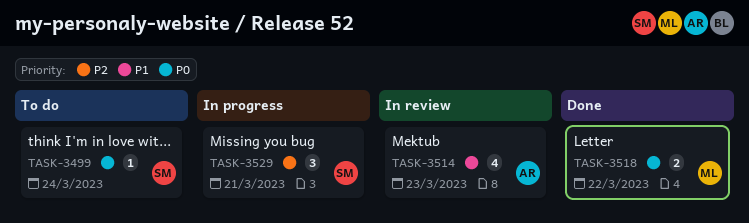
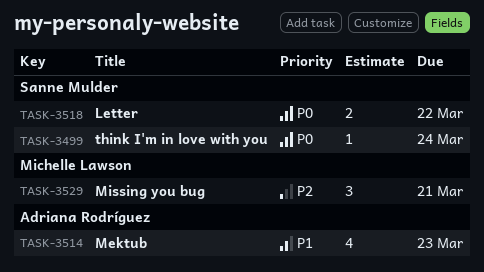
TASK-3518, owner: Michelle Lawson -> Sanne Mulder
TASK-3529, owner: Sanne Mulder -> Michelle Lawson

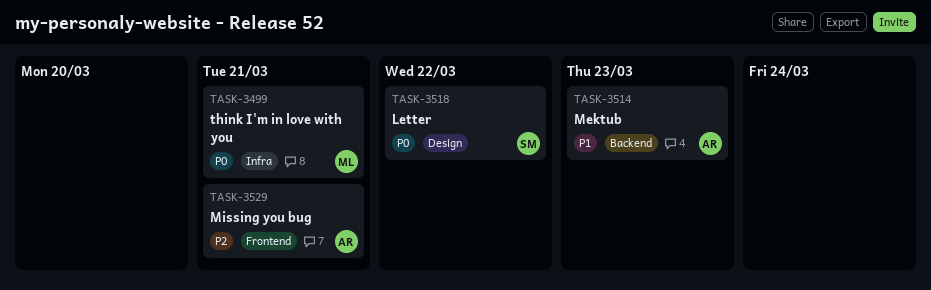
TASK-3499, owner: Sanne Mulder -> Michelle Lawson
TASK-3499, due: Mar 24 -> Mar 21
TASK-3529, owner: Michelle Lawson -> Adriana Rodríguez

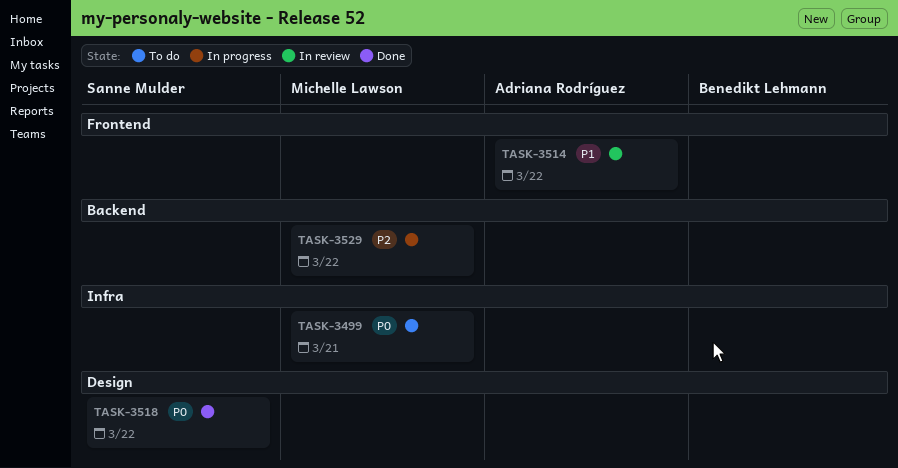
TASK-3514, label: Backend -> Frontend
TASK-3514, due: Mar 23 -> Mar 22
TASK-3529, owner: Adriana Rodríguez -> Michelle Lawson
TASK-3529, label: Frontend -> Backend
TASK-3529, due: Mar 21 -> Mar 22

